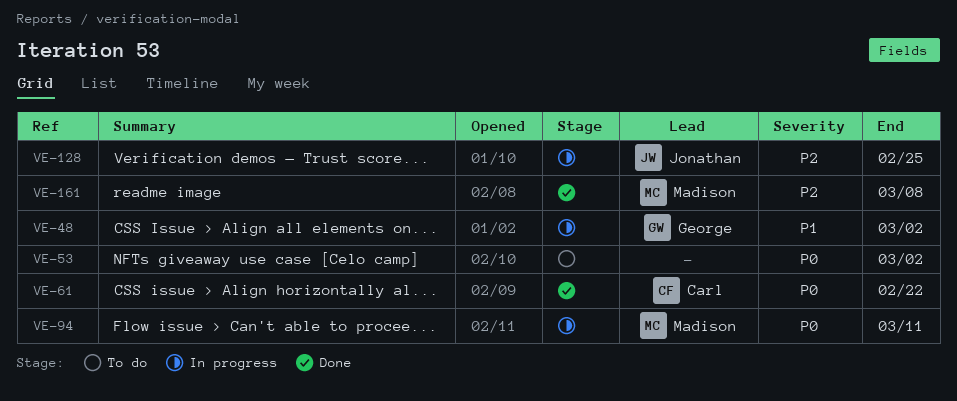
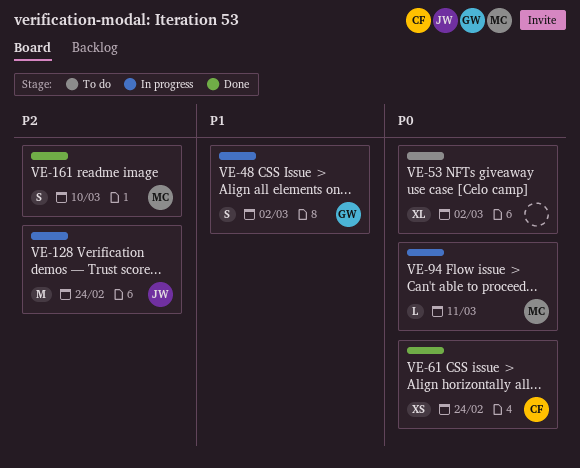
VE-61, due: Feb 22 -> Feb 24
VE-128, due: Feb 25 -> Feb 24
VE-161, due: Mar 8 -> Mar 10

